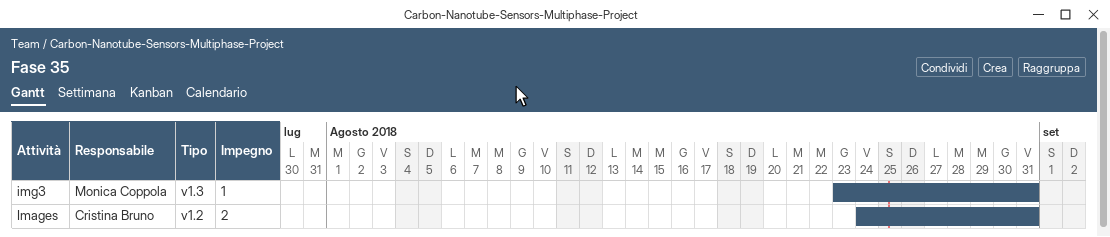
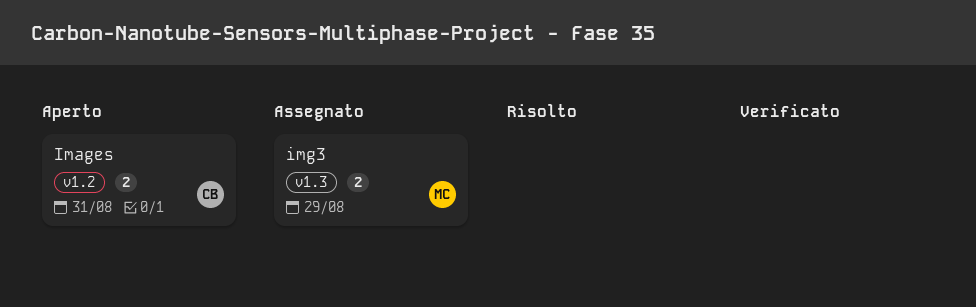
img3, estimate: 1 -> 2
img3, due: Aug 31 -> Aug 29

